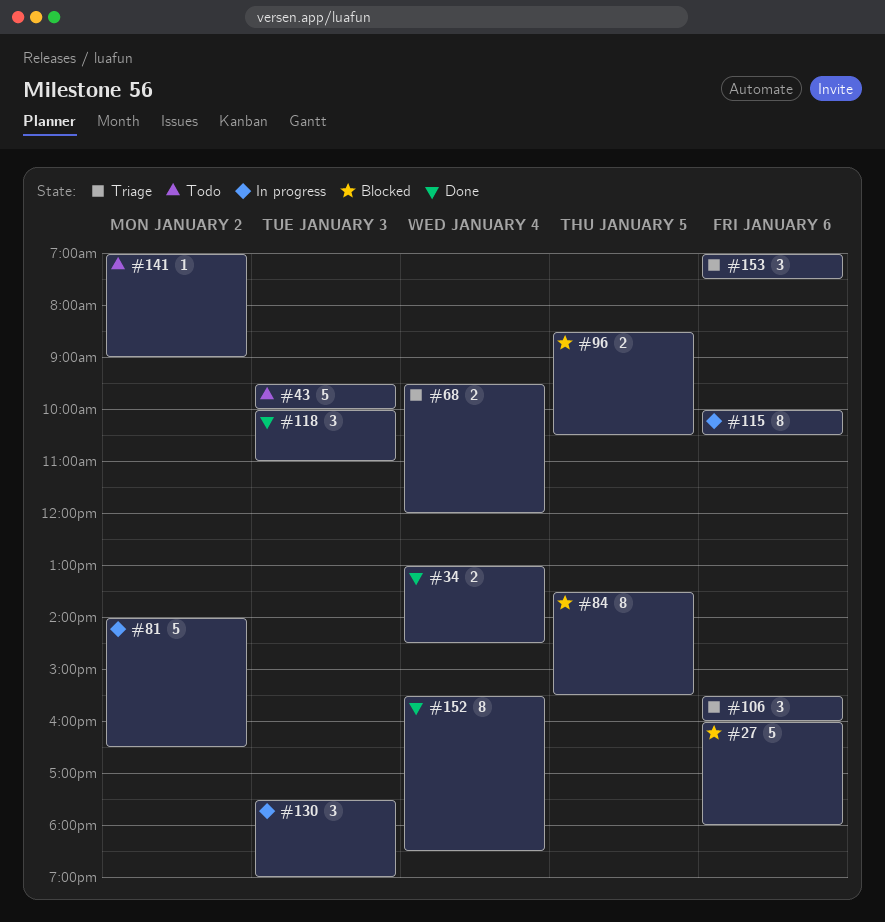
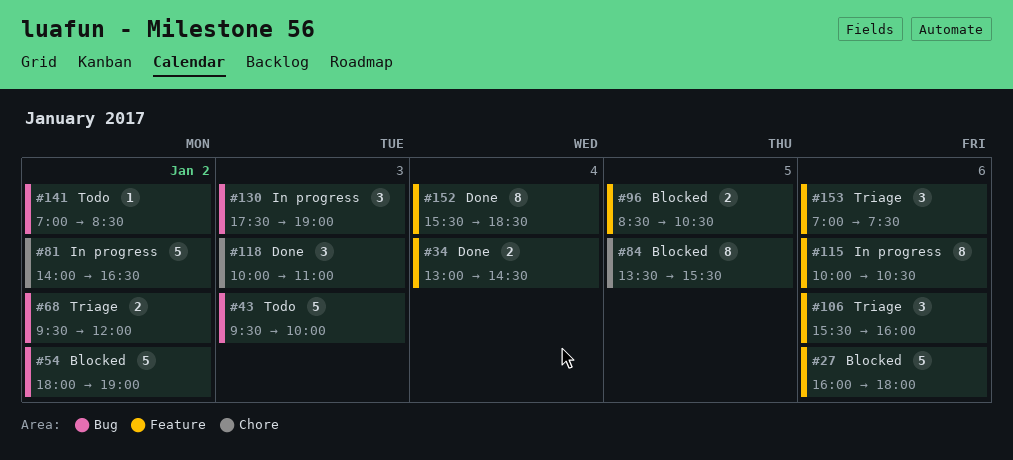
#54: none -> present
#68, day: Jan 4 -> Jan 2
#141, ends: 09:00 -> 08:30

